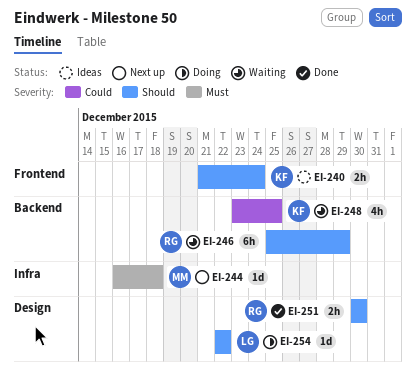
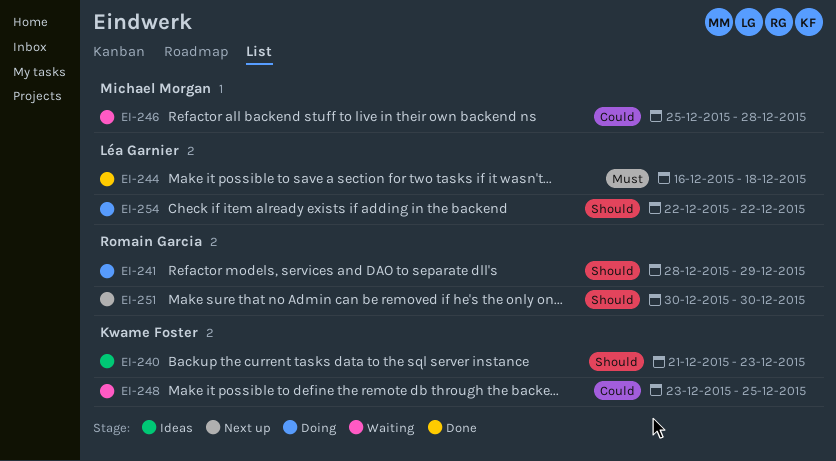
EI-240, due: Dec 24 -> Dec 23
EI-241: none -> present
EI-244, status: Next up -> Done
EI-244, owner: Michael Morgan -> Léa Garnier
EI-246, owner: Romain Garcia -> Michael Morgan
EI-246, priority: Should -> Could
EI-246, due: Dec 29 -> Dec 28
EI-251, status: Done -> Next up

